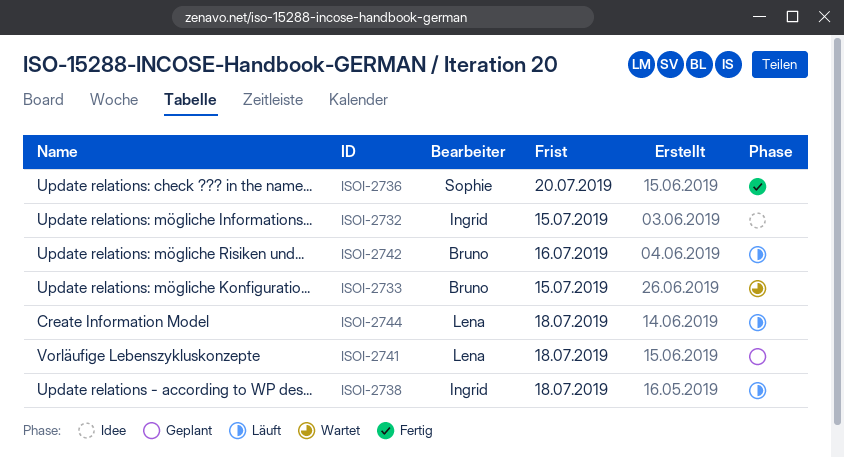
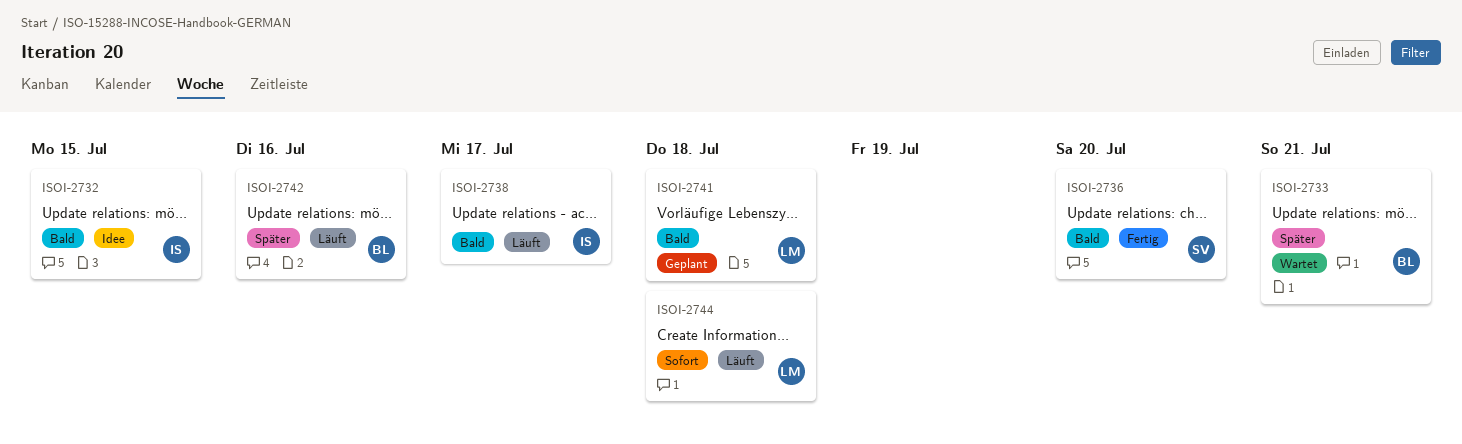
ISOI-2733, due: Jul 15 -> Jul 21
ISOI-2738, due: Jul 18 -> Jul 17

